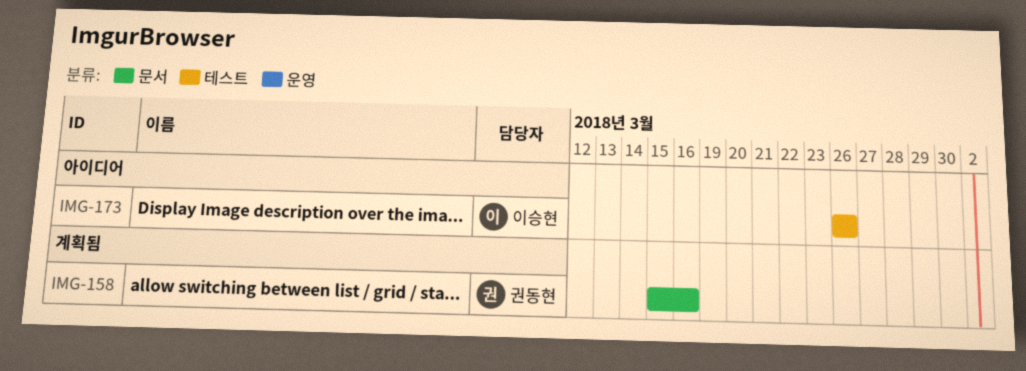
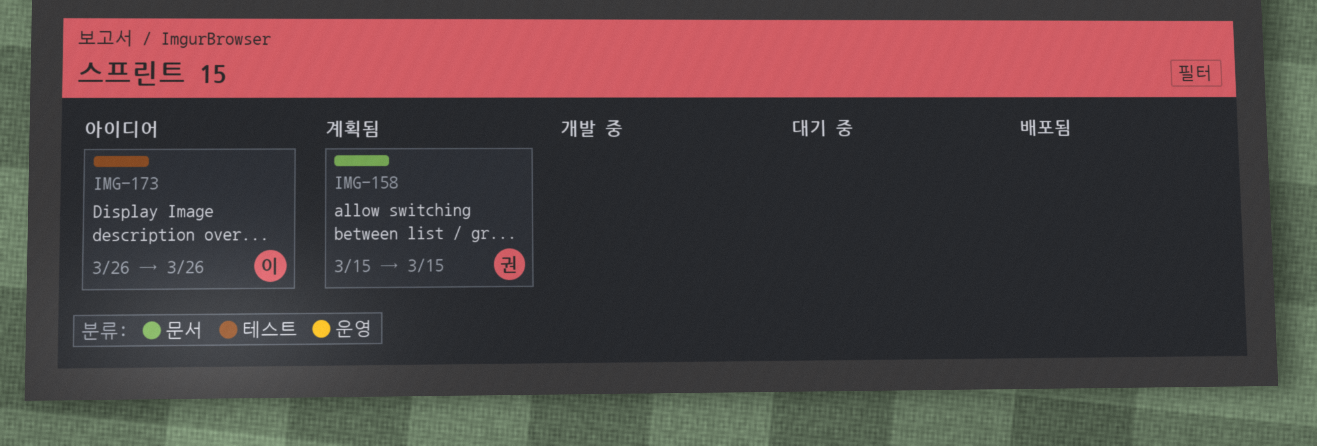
IMG-158, due: Mar 16 -> Mar 15

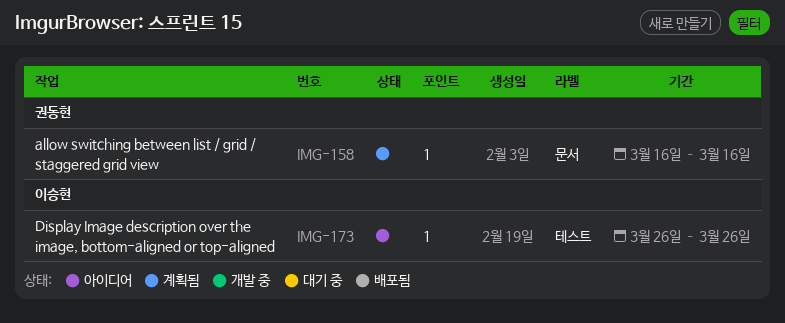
IMG-158, start: Mar 15 -> Mar 16
IMG-158, due: Mar 15 -> Mar 16

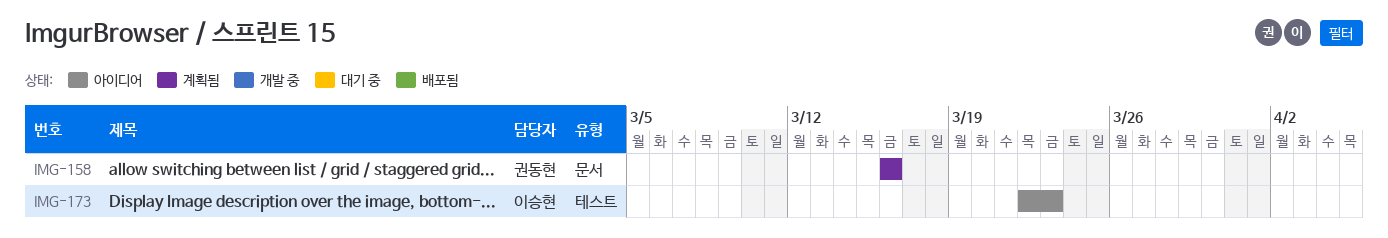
IMG-173, start: Mar 26 -> Mar 22
IMG-173, due: Mar 26 -> Mar 23

